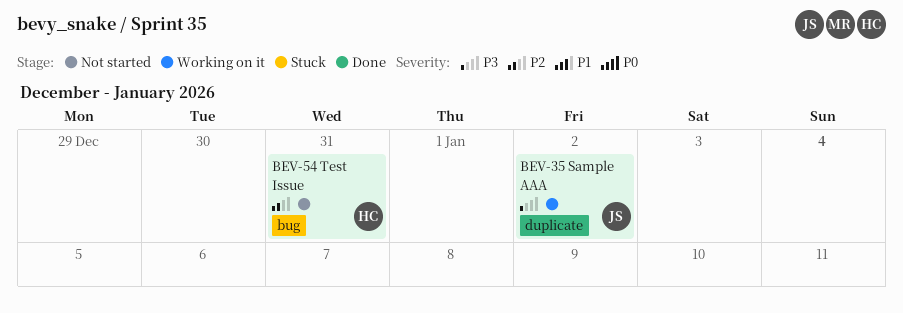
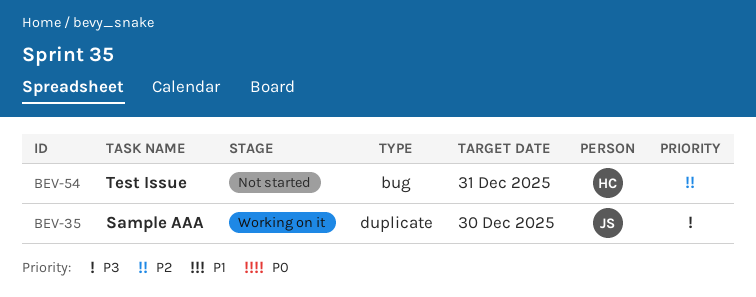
BEV-35, due: Jan 2 -> Dec 30

